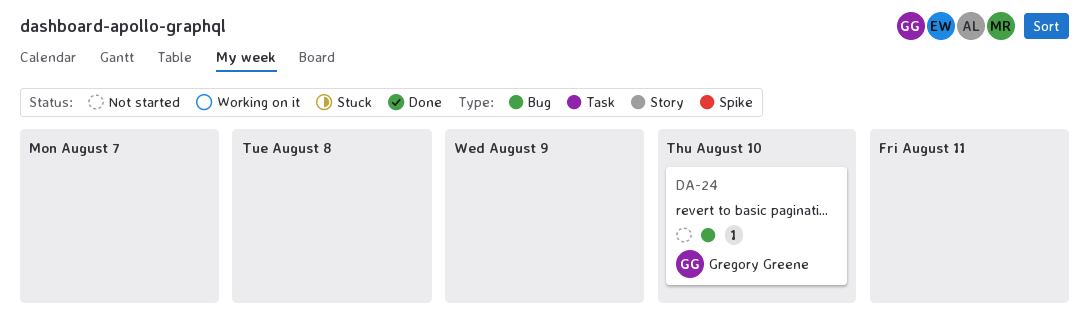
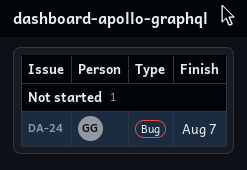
DA-24, due: Aug 10 -> Aug 7

